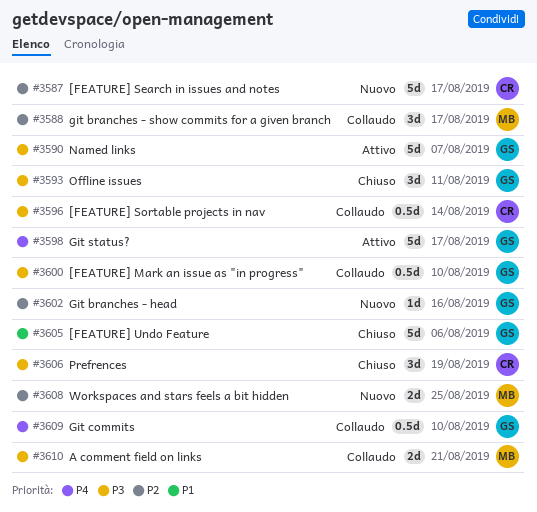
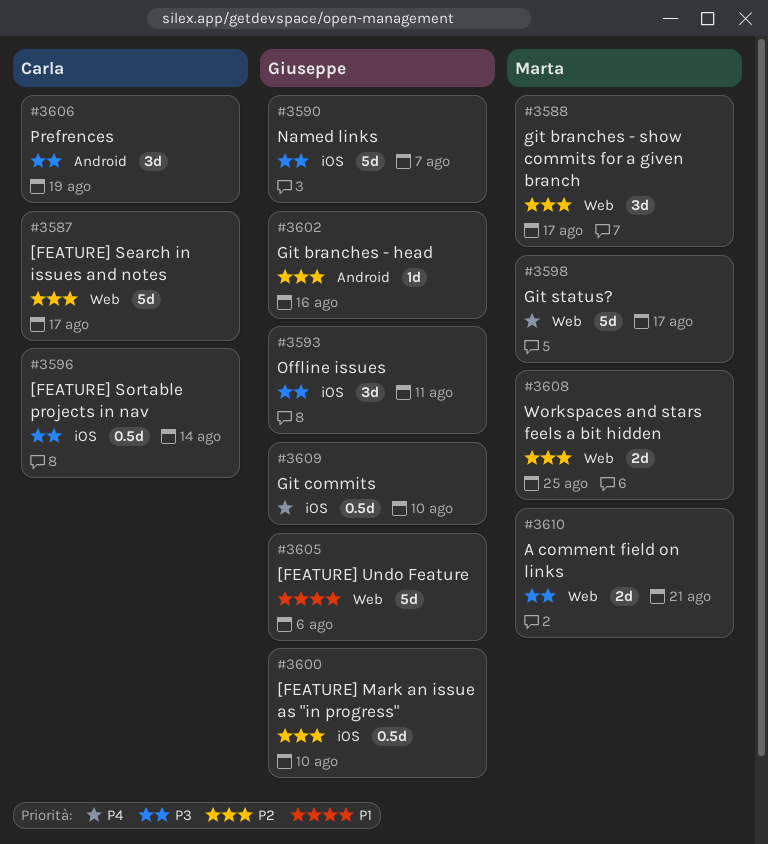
#3598, owner: Giuseppe -> Marta
#3600, priority: P3 -> P2

